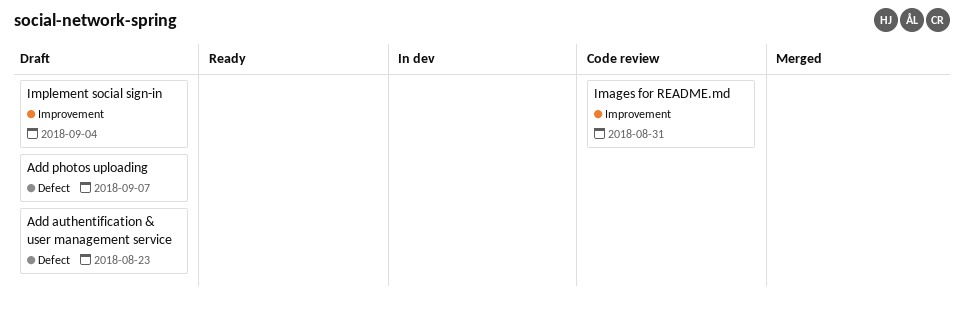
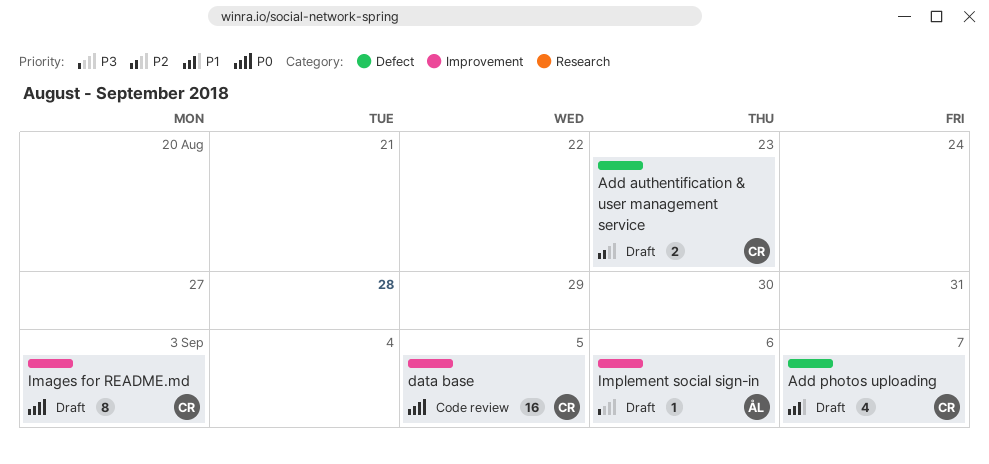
data base: none -> present
Images for README.md, status: Code review -> Draft
Images for README.md, due: Aug 31 -> Sep 3
Implement social sign-in, due: Sep 4 -> Sep 6

